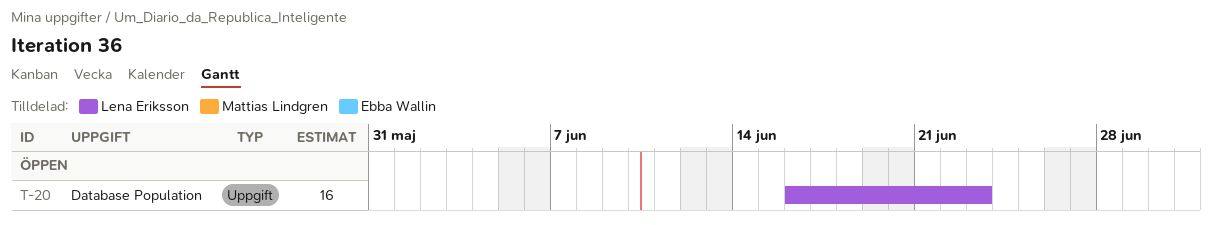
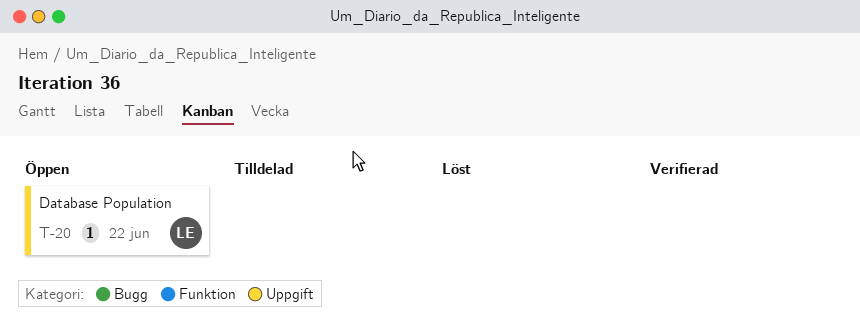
T-20, estimate: 16 -> 1
T-20, due: Jun 23 -> Jun 22

